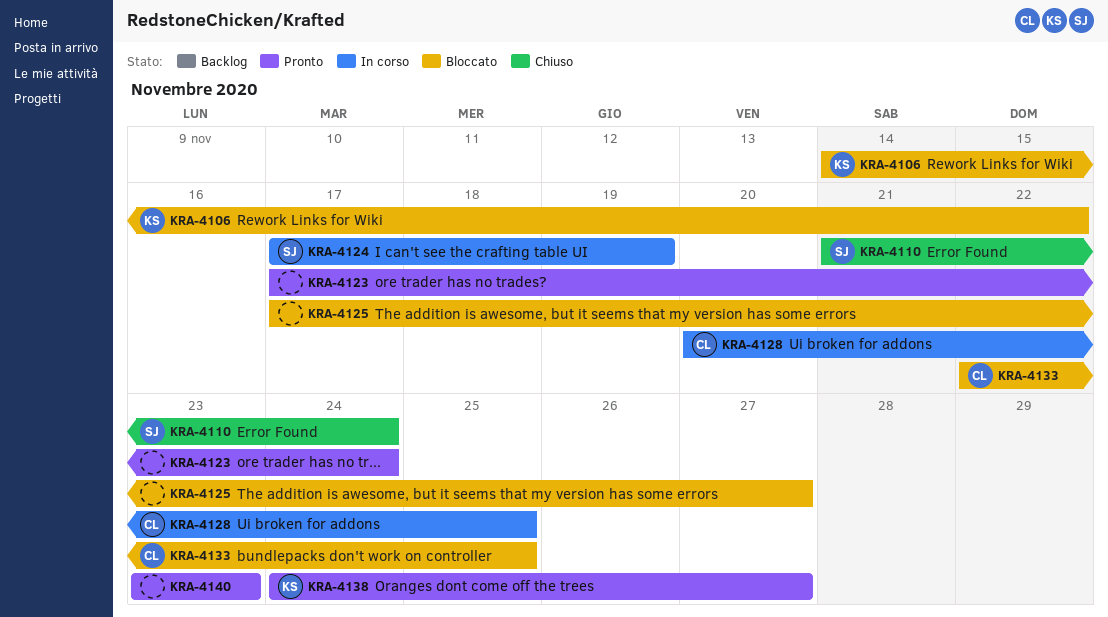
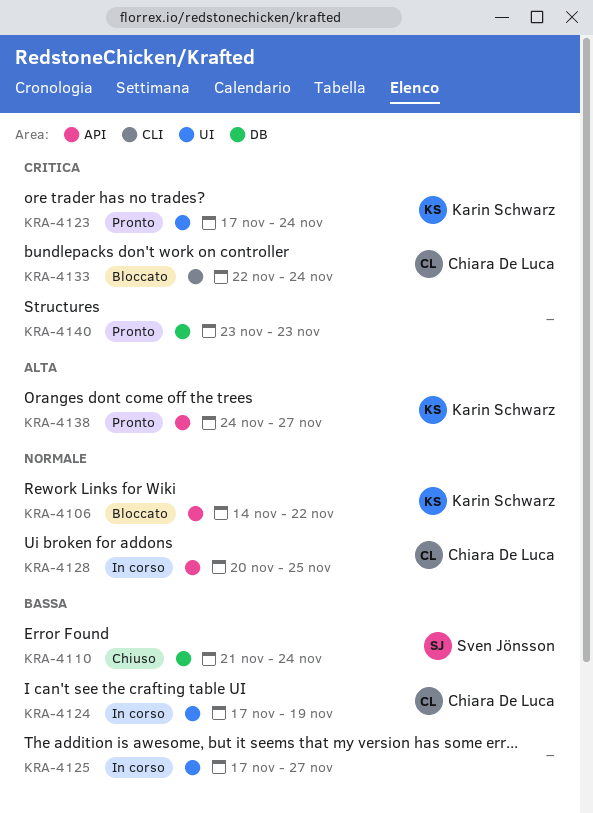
KRA-4123, owner: none -> Karin Schwarz
KRA-4124, owner: Sven Jönsson -> Chiara De Luca
KRA-4125, status: Bloccato -> In corso
KRA-4133, due: Nov 25 -> Nov 24

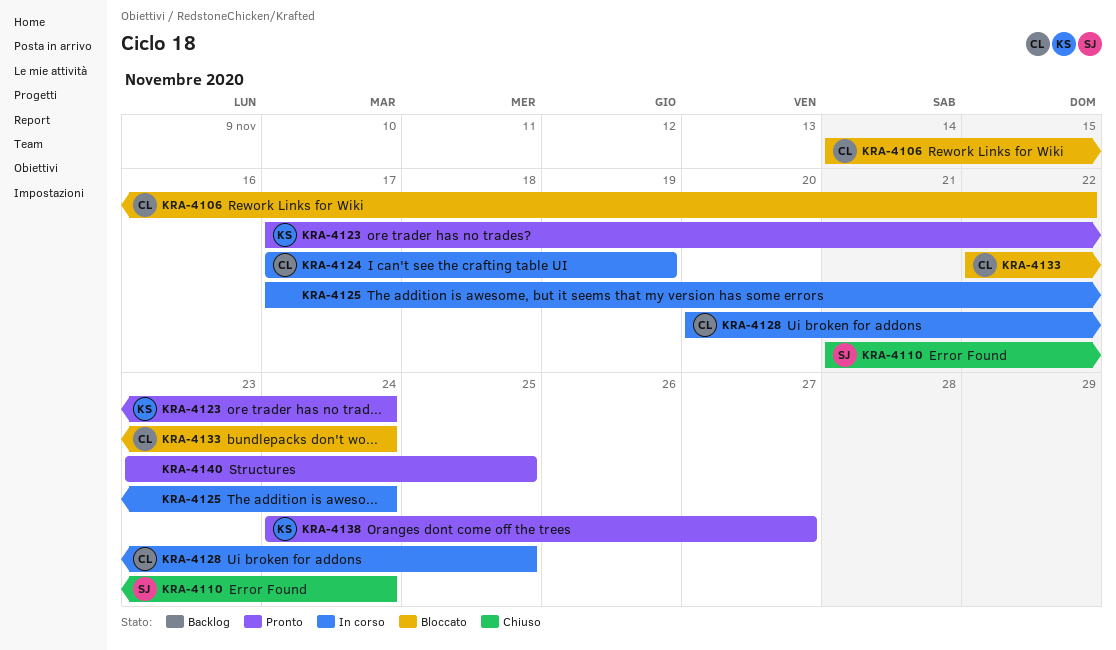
KRA-4106, owner: Karin Schwarz -> Chiara De Luca
KRA-4125, due: Nov 27 -> Nov 24
KRA-4140, due: Nov 23 -> Nov 25

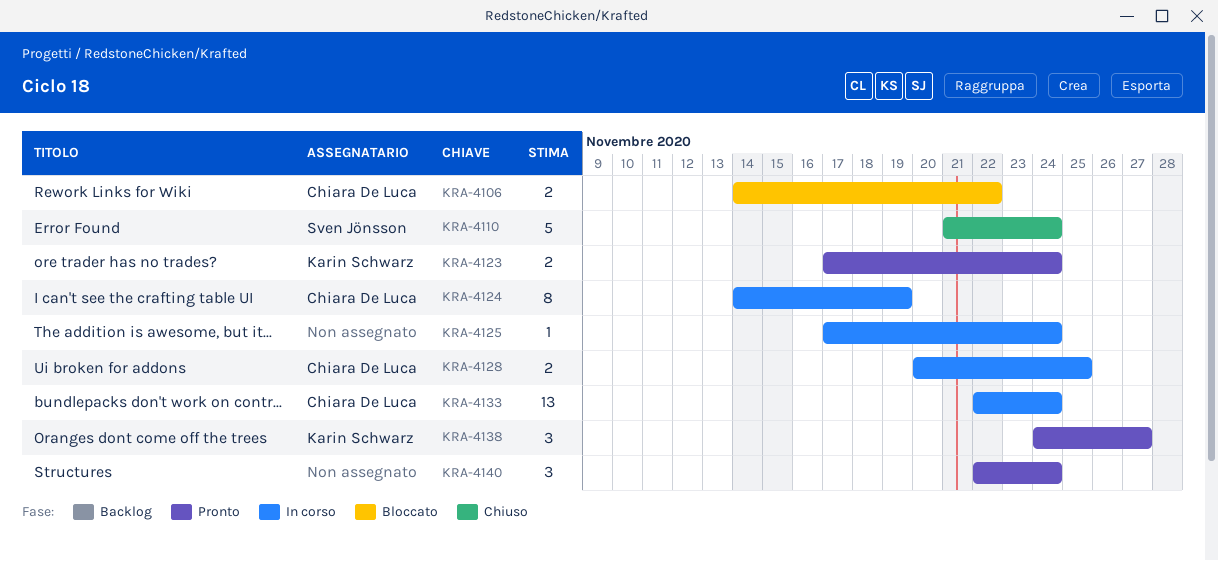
KRA-4124, start: Nov 17 -> Nov 14
KRA-4133, status: Bloccato -> In corso
KRA-4140, start: Nov 23 -> Nov 22
KRA-4140, due: Nov 25 -> Nov 24

